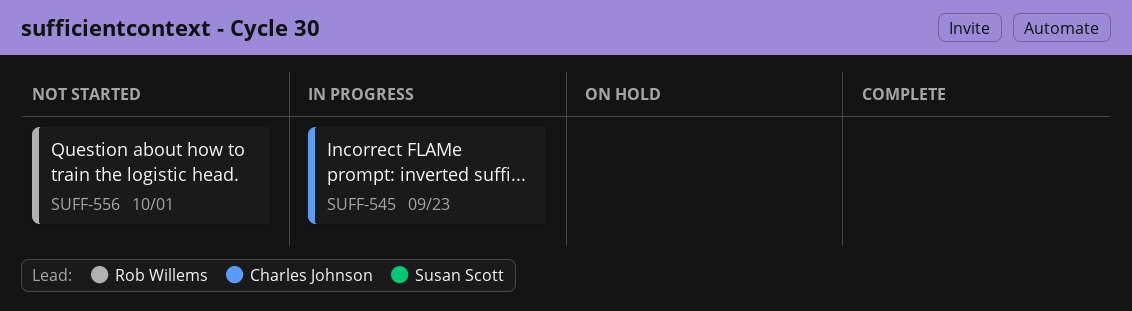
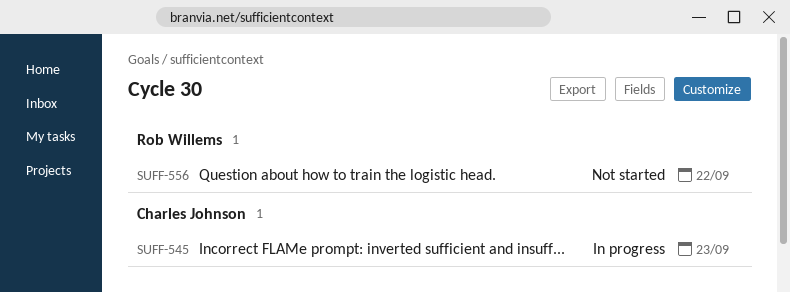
SUFF-556, due: Oct 1 -> Sep 22

